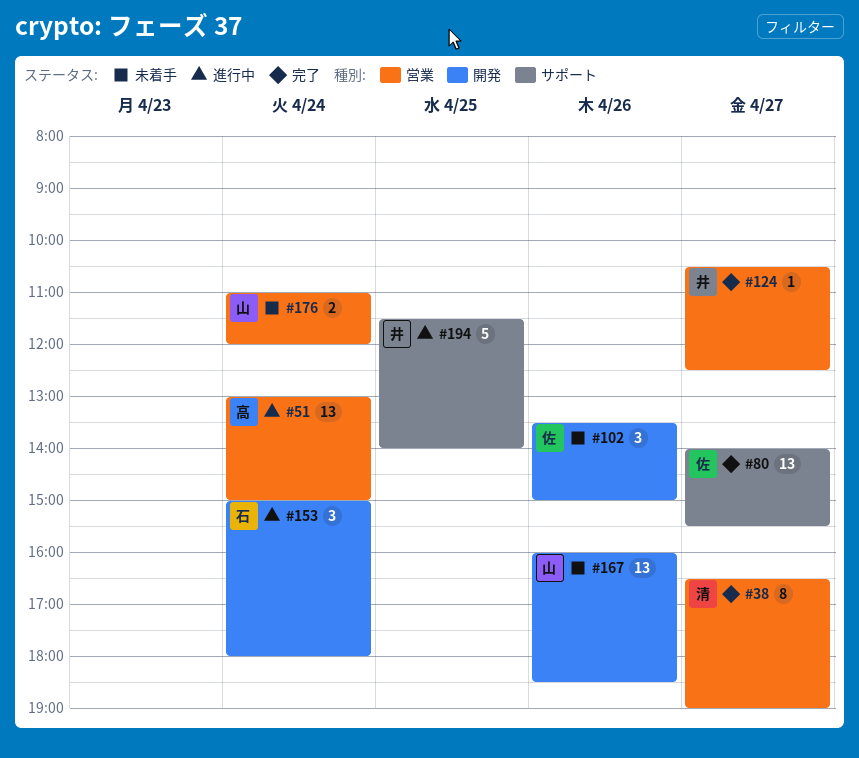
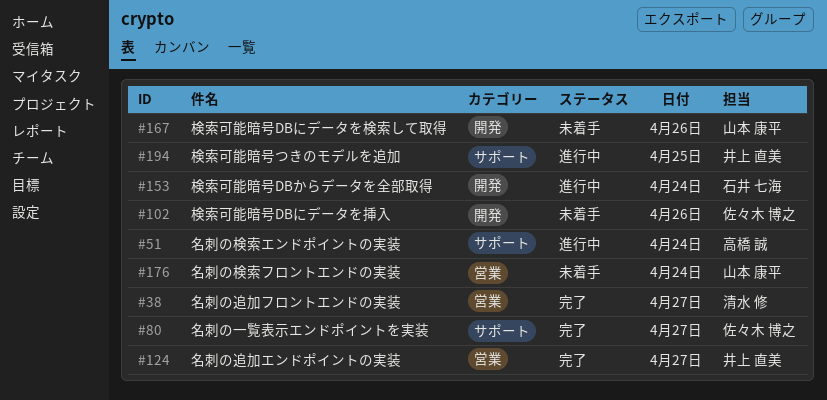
#51, label: 営業 -> サポート

